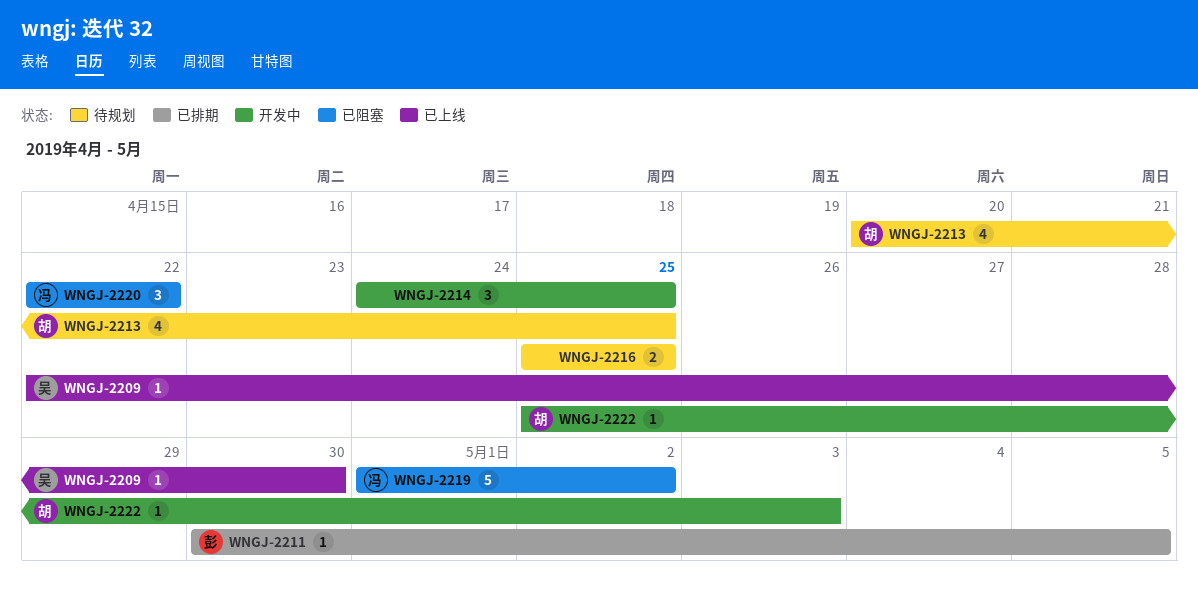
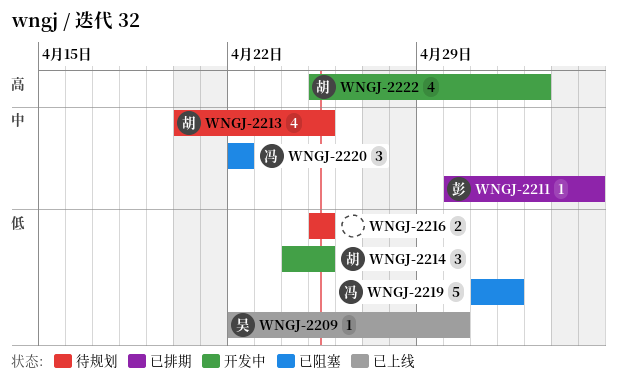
WNGJ-2214, owner: none -> 胡
WNGJ-2222, estimate: 1 -> 4

